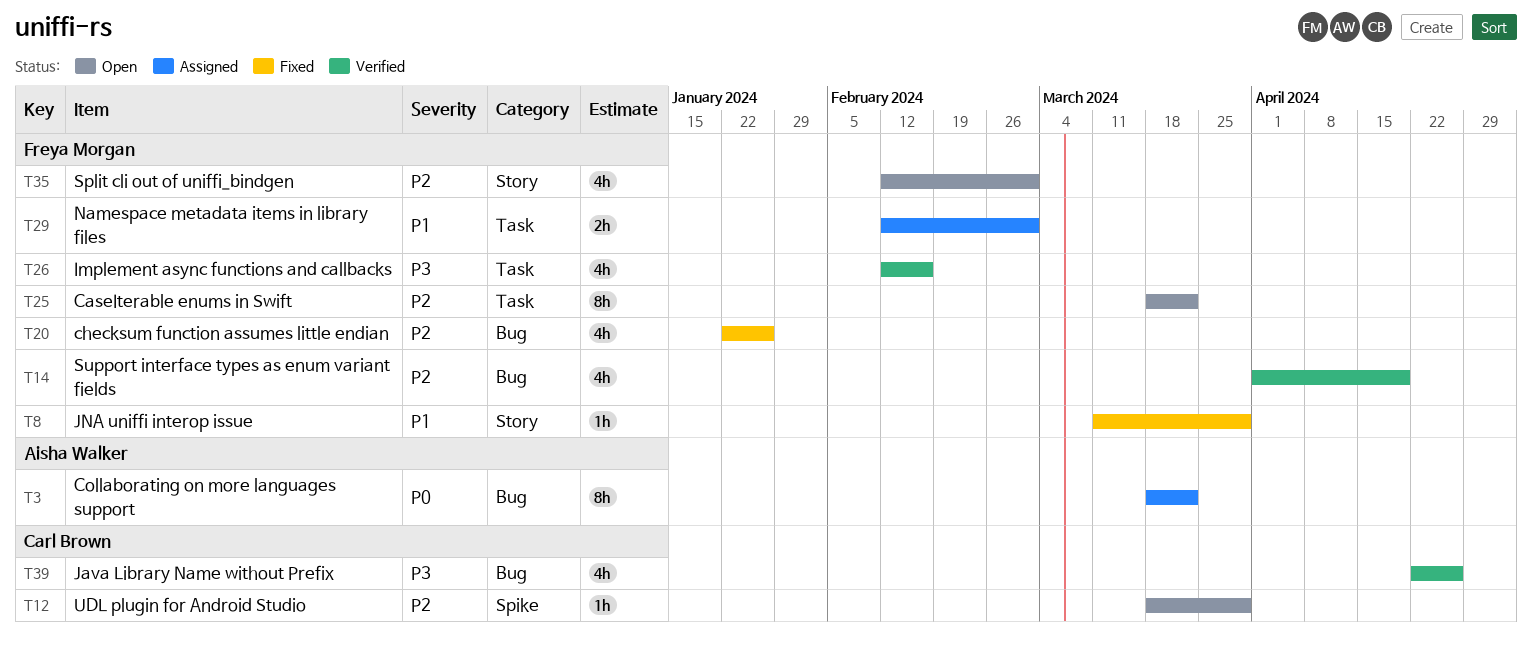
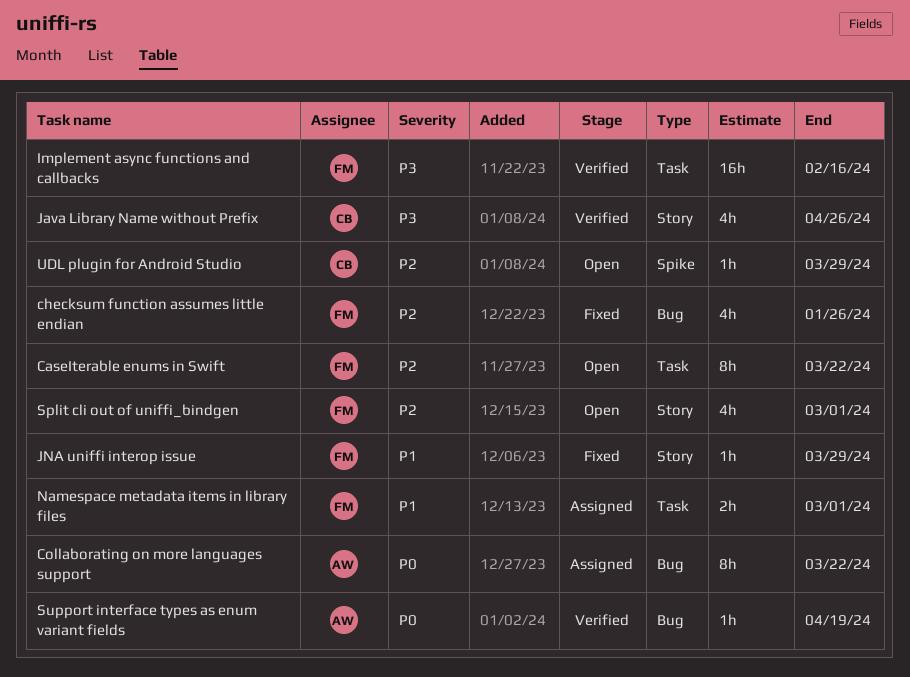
Implement async functions and callbacks, estimate: 4h -> 16h
Java Library Name without Prefix, label: Bug -> Story
Support interface types as enum variant fields, owner: Freya Morgan -> Aisha Walker
Support interface types as enum variant fields, priority: P2 -> P0
Support interface types as enum variant fields, estimate: 4h -> 1h

